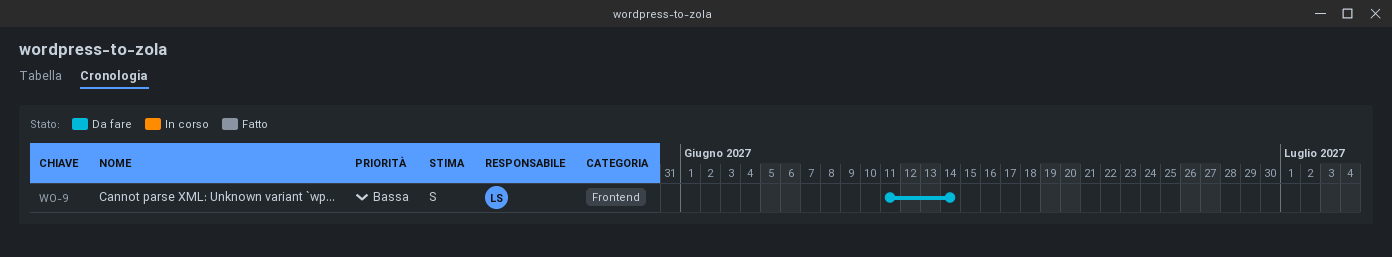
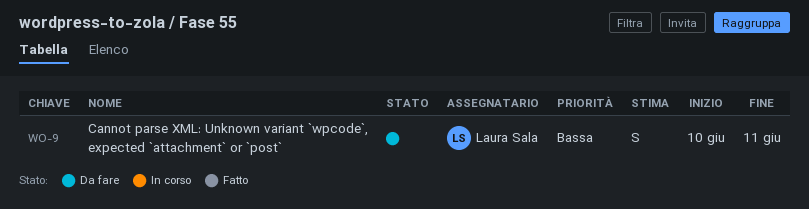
WO-9, start: Jun 11 -> Jun 10
WO-9, due: Jun 14 -> Jun 11

